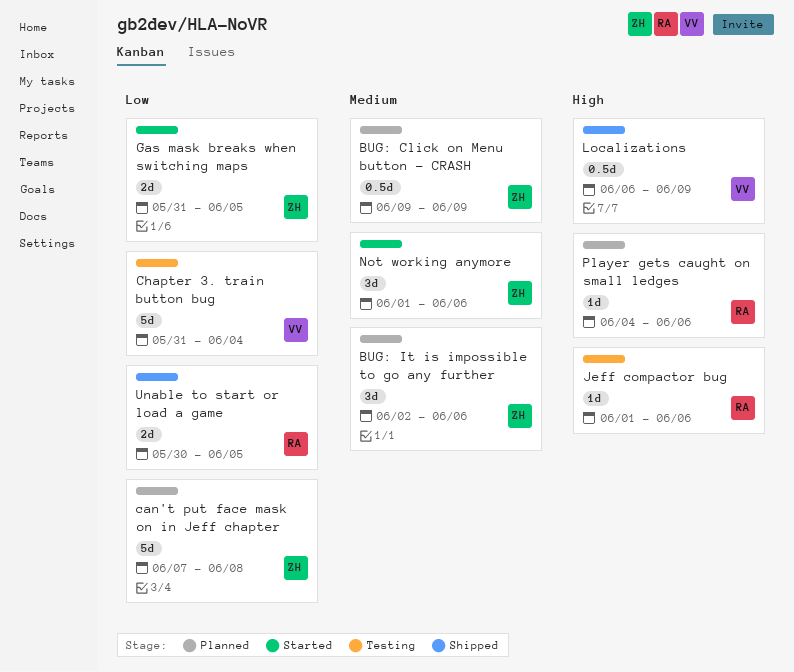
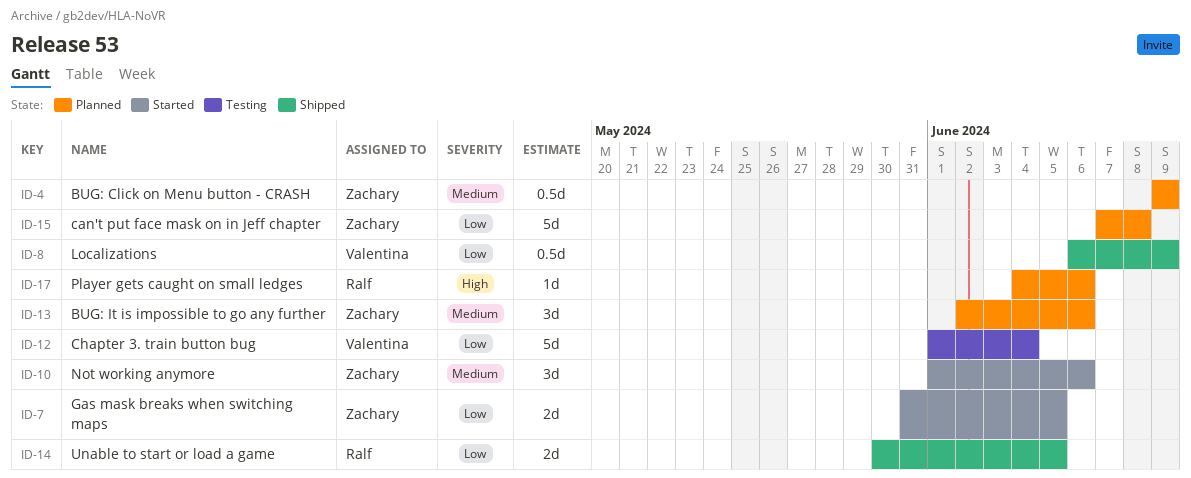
Chapter 3. train button bug, start: May 31 -> Jun 1
Jeff compactor bug: present -> none
Localizations, priority: High -> Low

